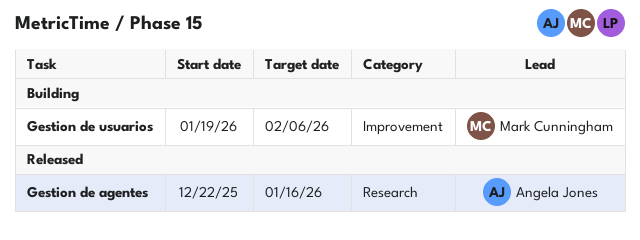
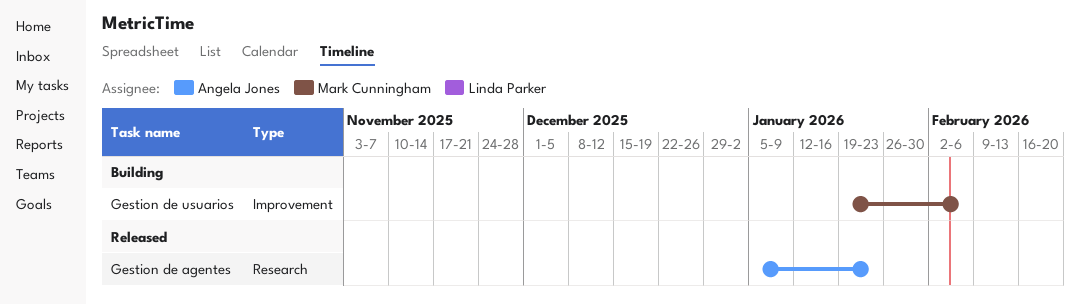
Gestion de agentes, start: Dec 22 -> Jan 5
Gestion de agentes, due: Jan 16 -> Jan 23

